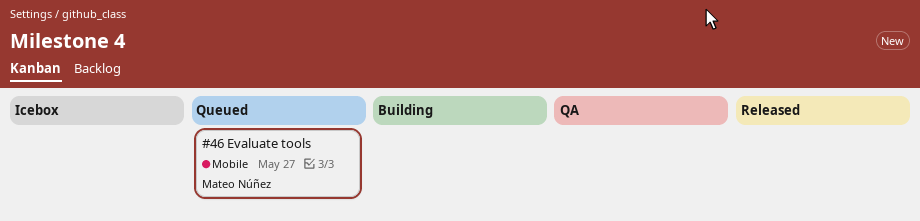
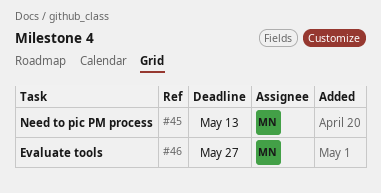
#45: none -> present

